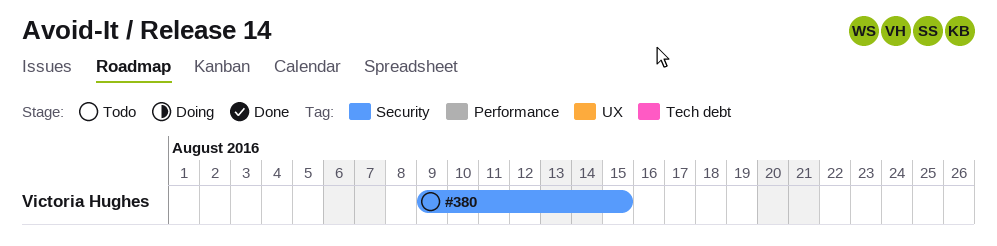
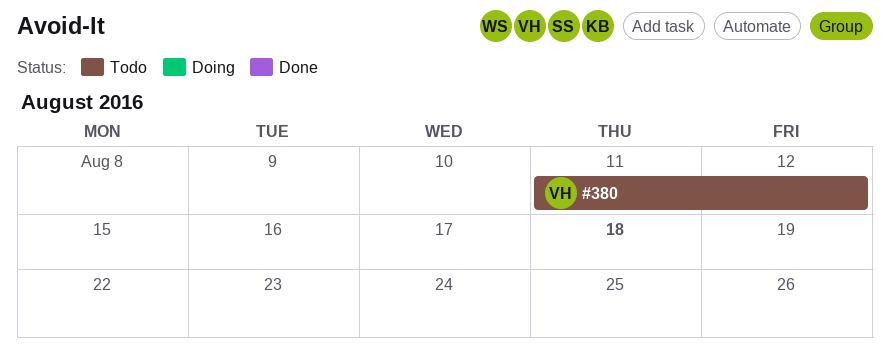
#380, start: Aug 9 -> Aug 11
#380, due: Aug 15 -> Aug 12

